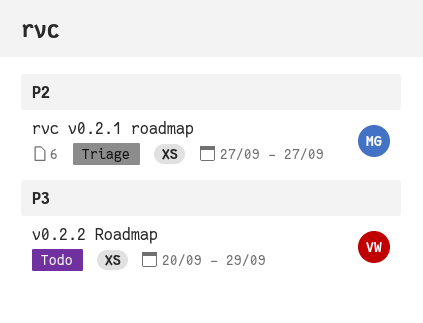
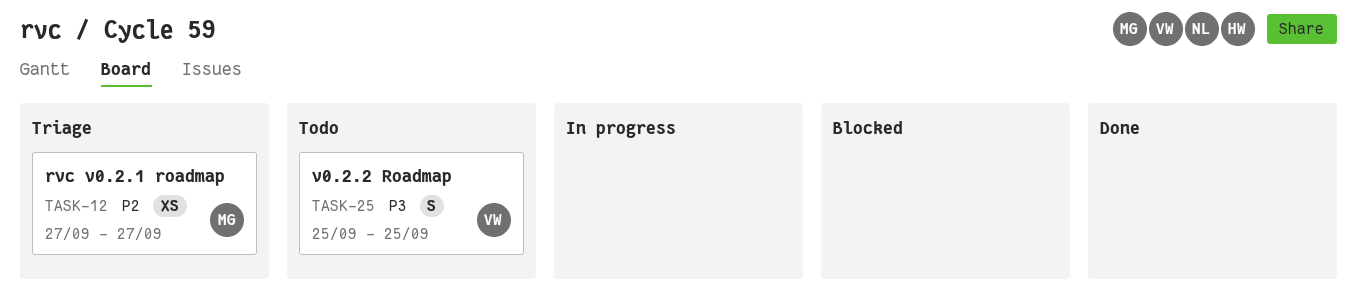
v0.2.2 Roadmap, estimate: XS -> S
v0.2.2 Roadmap, start: Sep 20 -> Sep 25
v0.2.2 Roadmap, due: Sep 29 -> Sep 25

